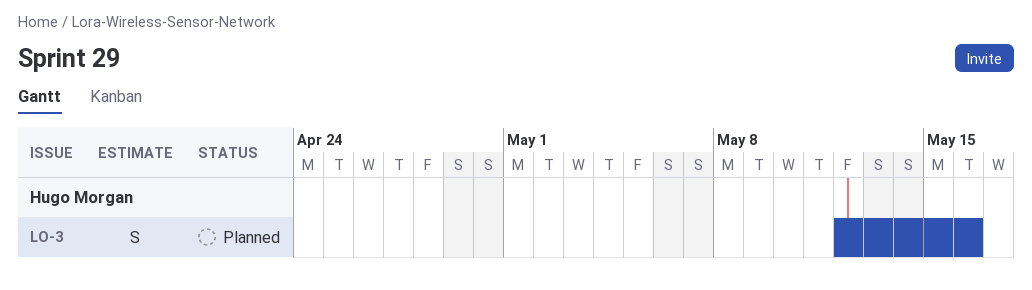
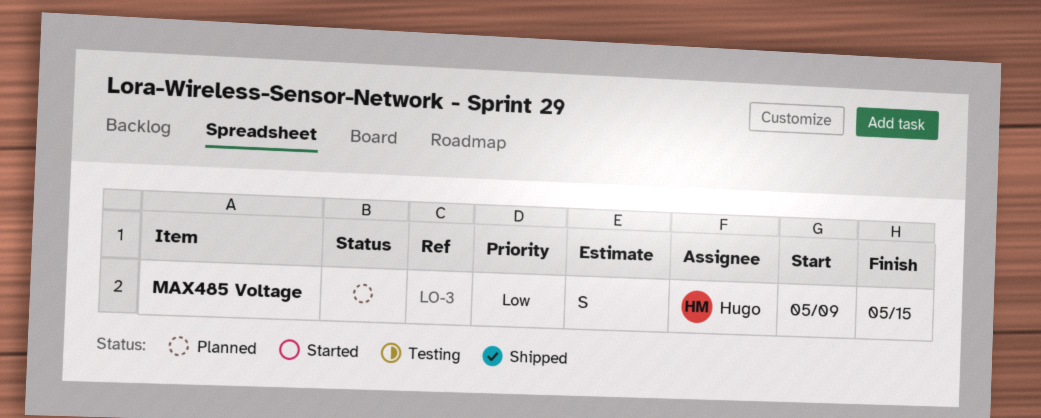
LO-3, start: May 12 -> May 9
LO-3, due: May 16 -> May 15

